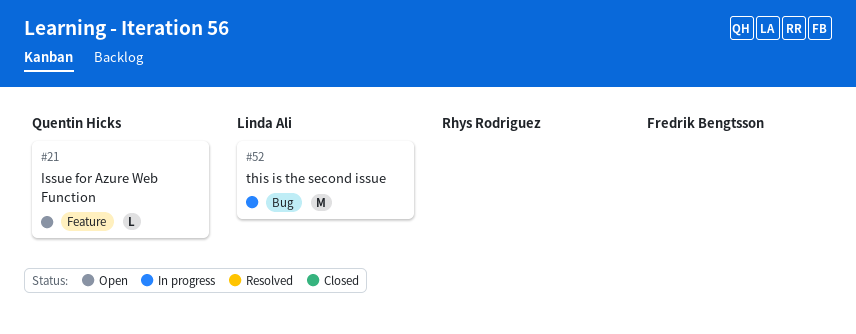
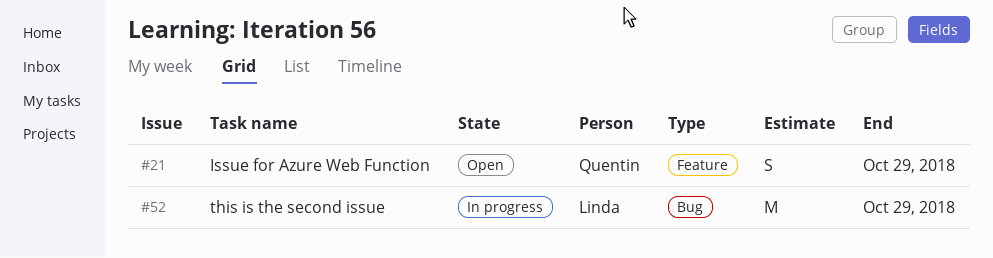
#21, estimate: L -> S

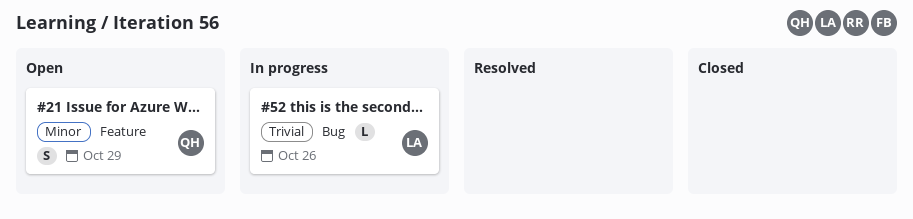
#52, estimate: M -> L
#52, due: Oct 29 -> Oct 26

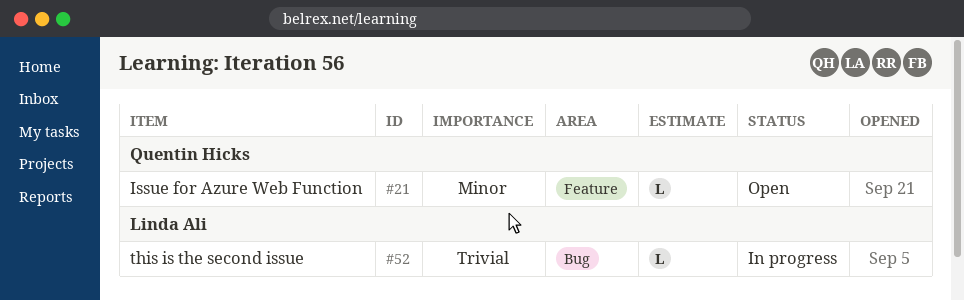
#21, estimate: S -> L

